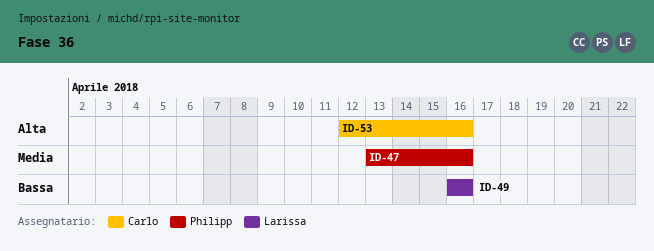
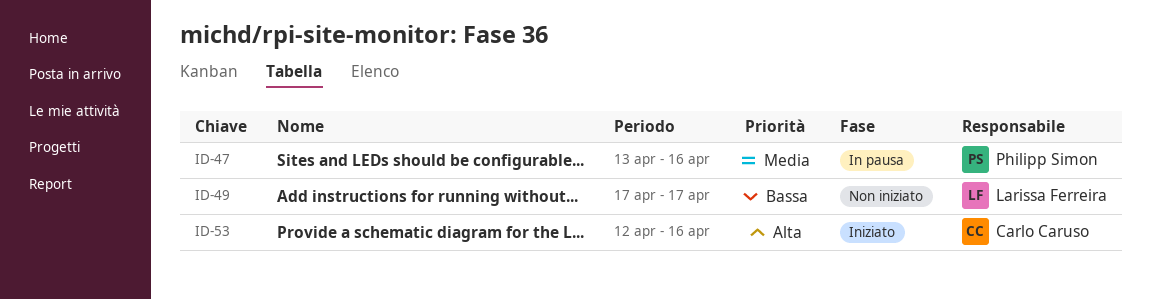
ID-49, start: Apr 16 -> Apr 17
ID-49, due: Apr 16 -> Apr 17

